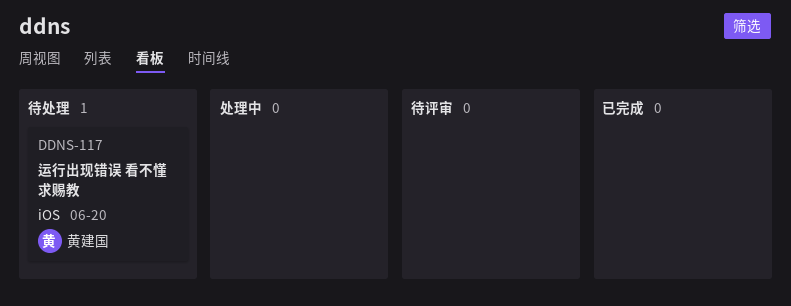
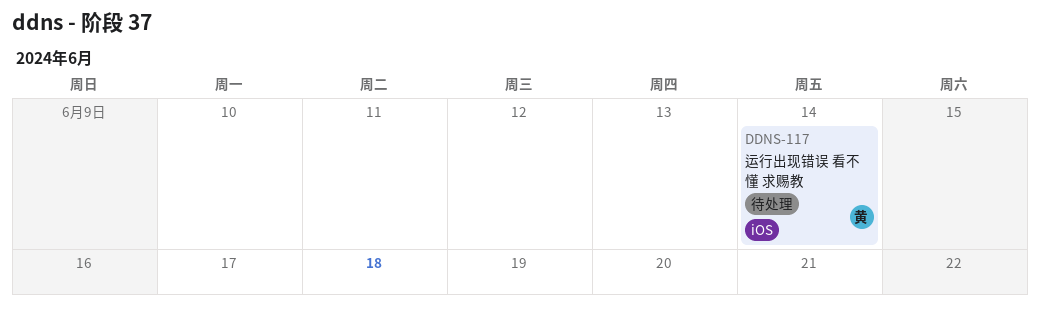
DDNS-117, due: Jun 20 -> Jun 14

